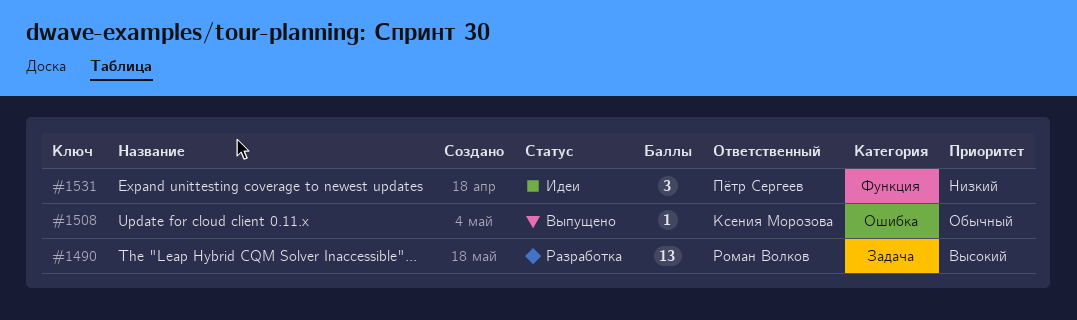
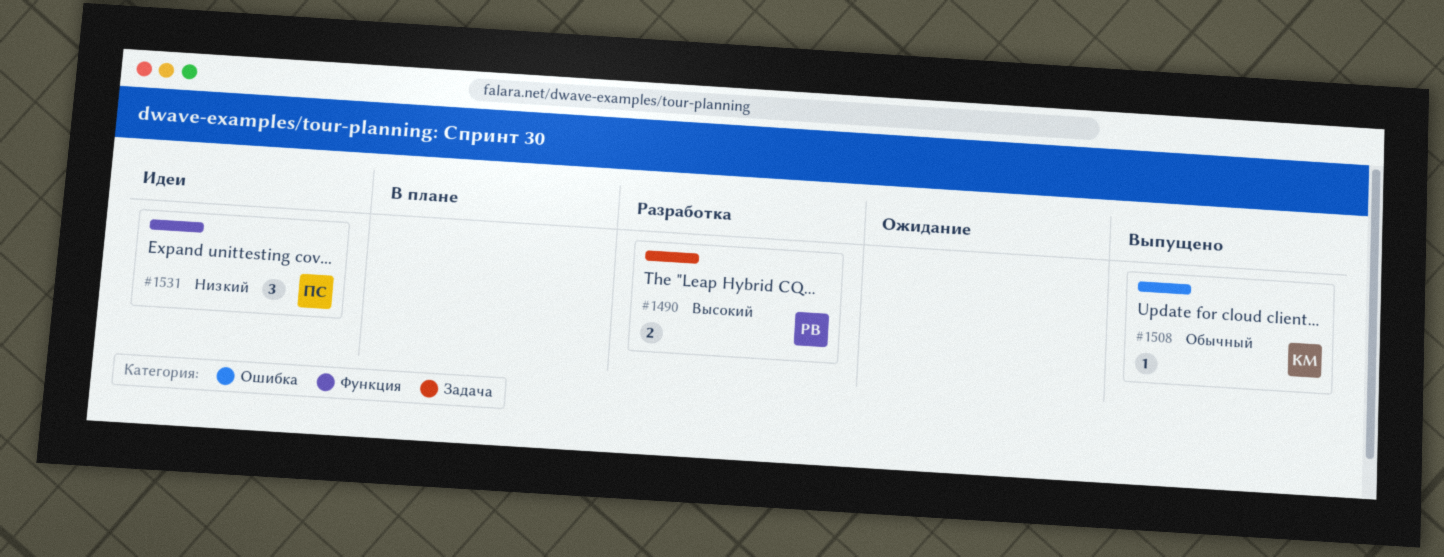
#1490, estimate: 13 -> 2

